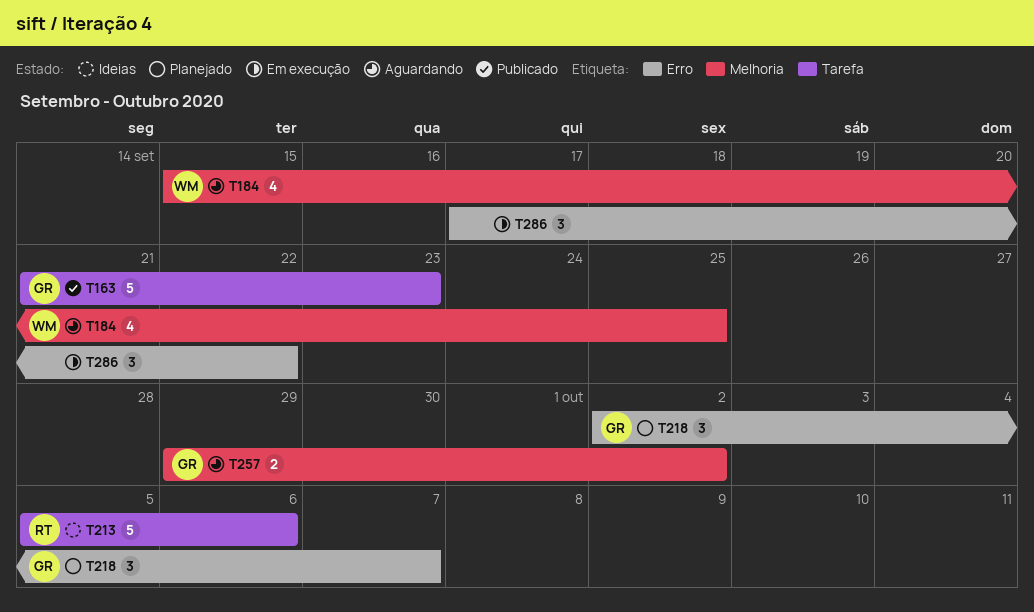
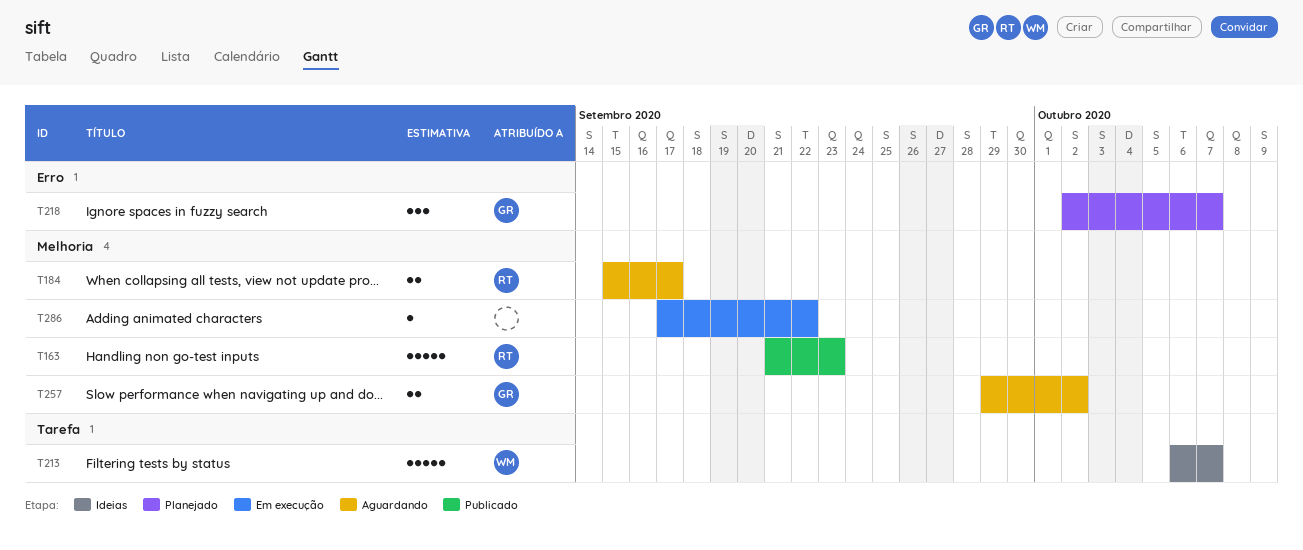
T163, owner: GR -> RT
T163, label: Tarefa -> Melhoria
T184, owner: WM -> RT
T184, estimate: 4 -> 2
T184, due: Sep 25 -> Sep 17
T213, owner: RT -> WM
T213, start: Oct 5 -> Oct 6
T213, due: Oct 6 -> Oct 7
T286, label: Erro -> Melhoria
T286, estimate: 3 -> 1

